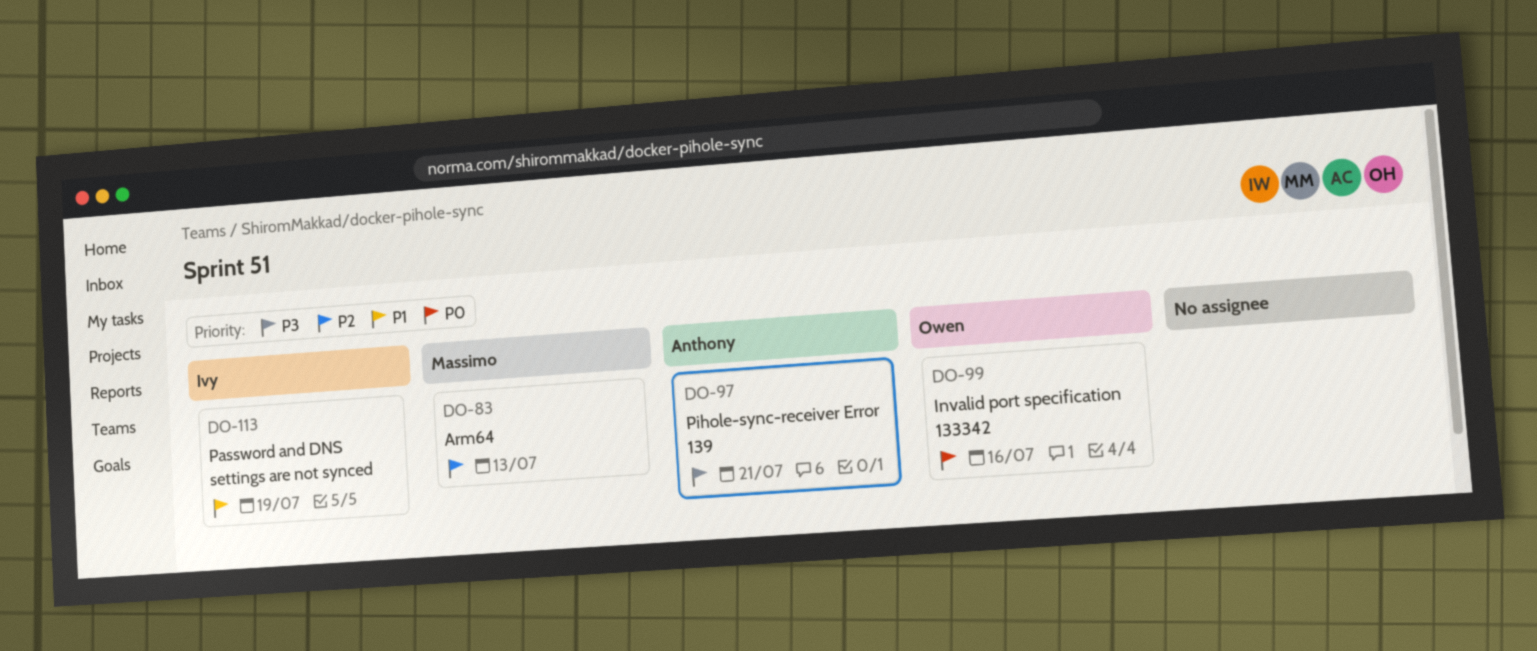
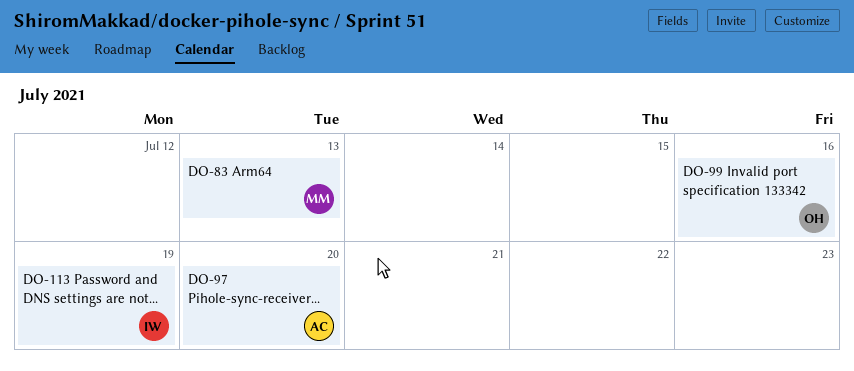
DO-97, due: Jul 21 -> Jul 20

